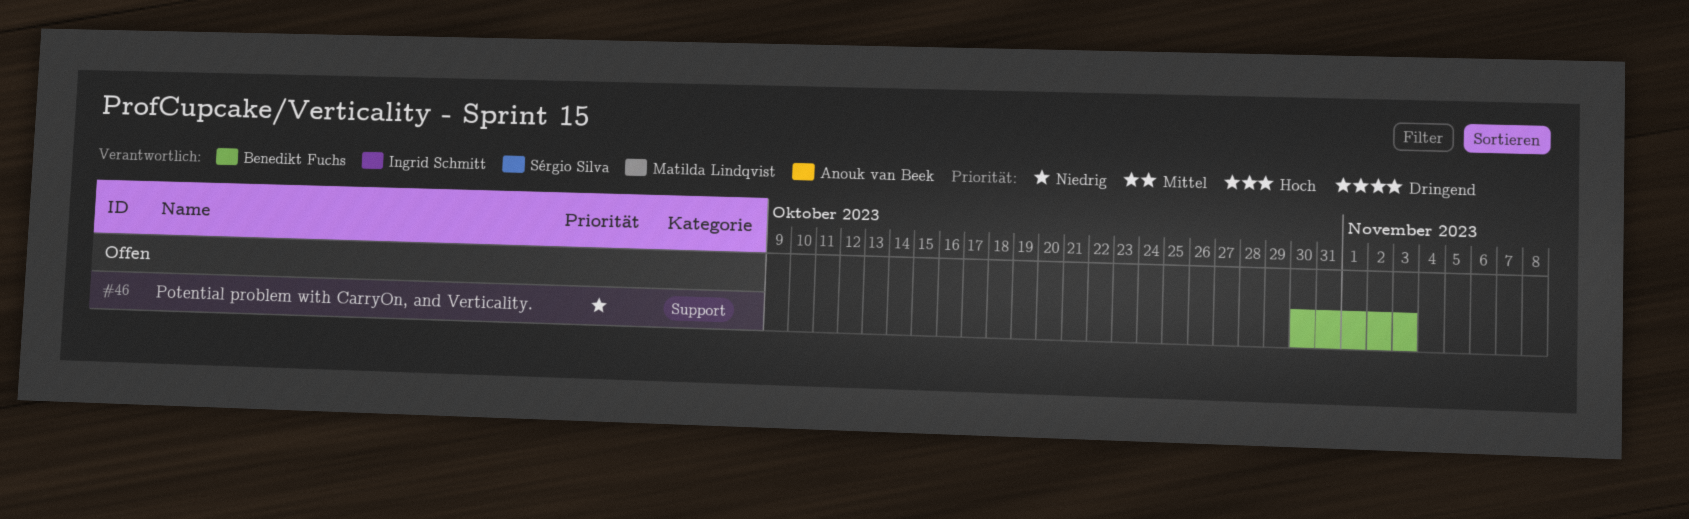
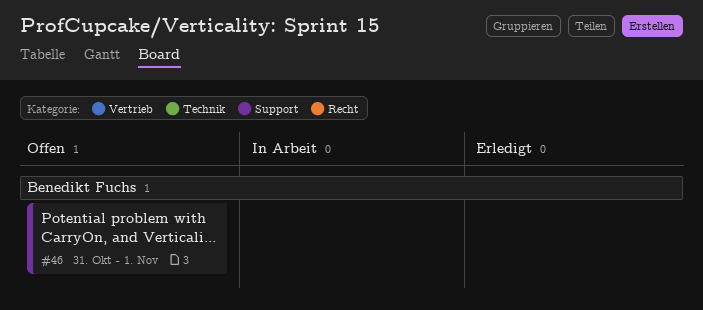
#46, start: Oct 30 -> Oct 31
#46, due: Nov 3 -> Nov 1

